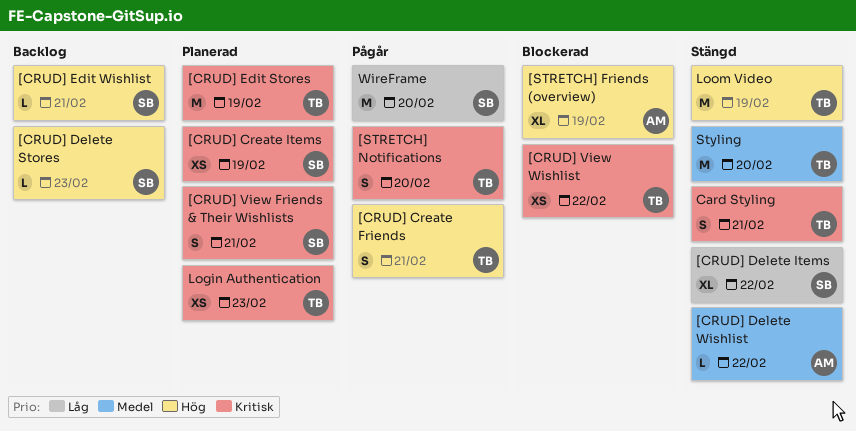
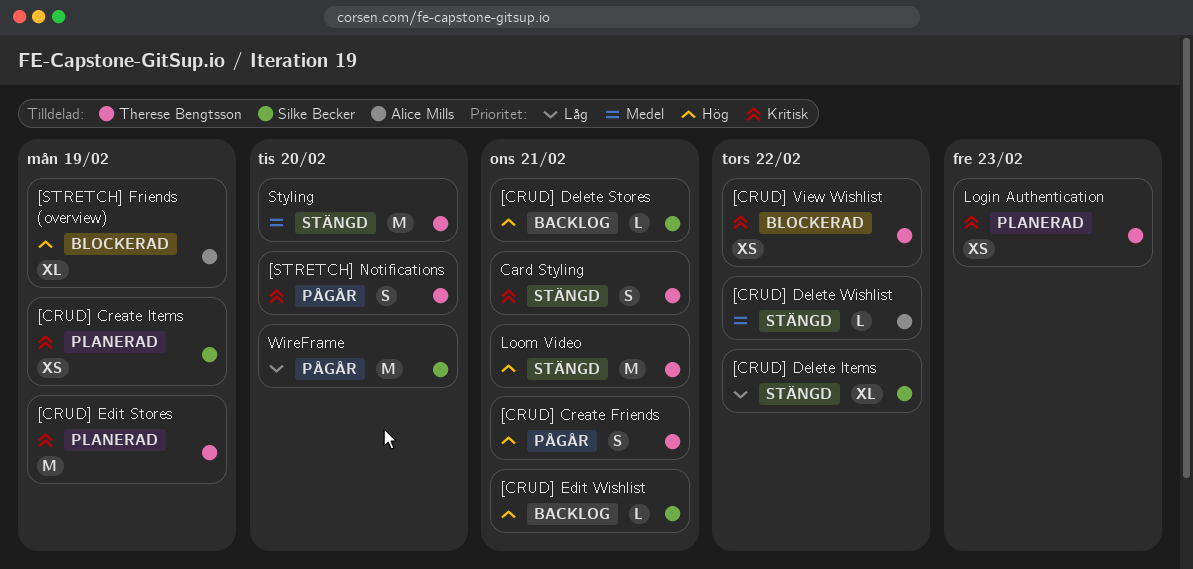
[CRUD] Delete Stores, due: Feb 23 -> Feb 21
[CRUD] View Friends & Their Wishlists: present -> none
Loom Video, due: Feb 19 -> Feb 21

